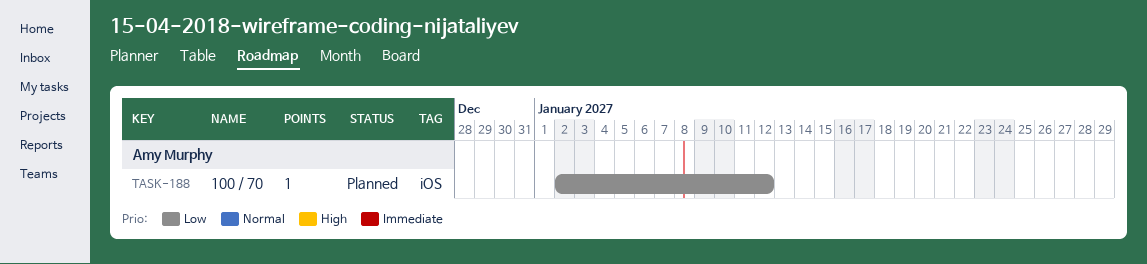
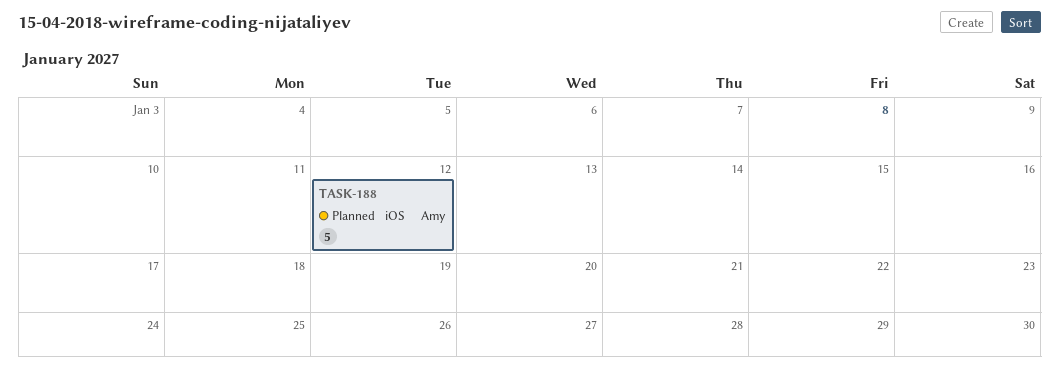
TASK-188, estimate: 1 -> 5

